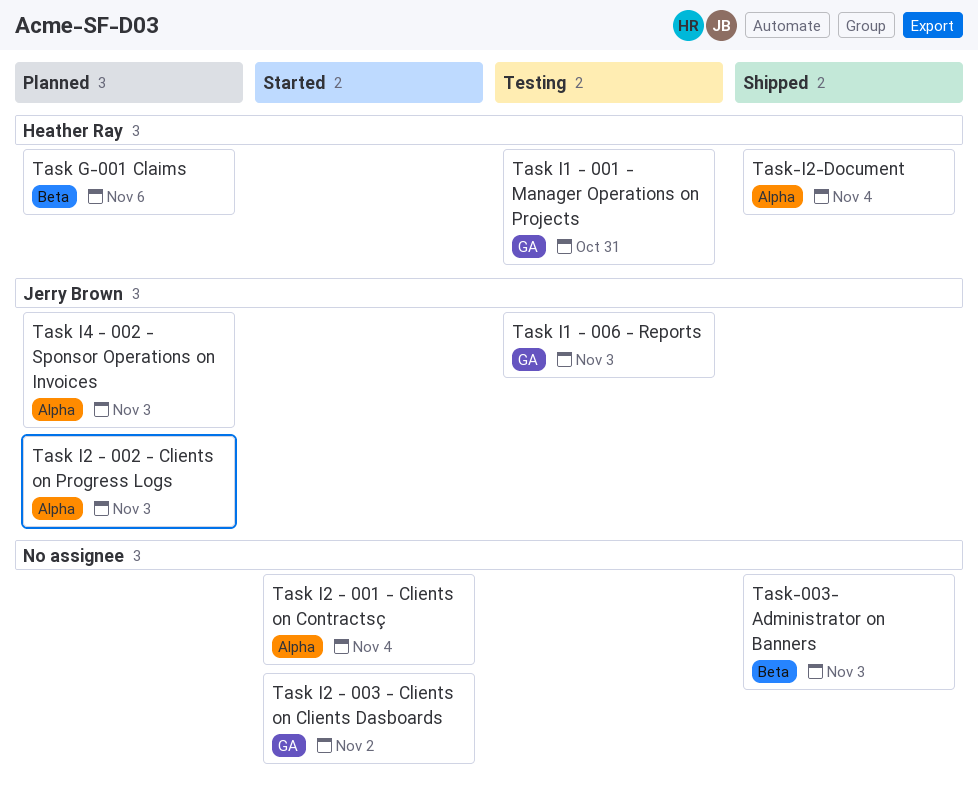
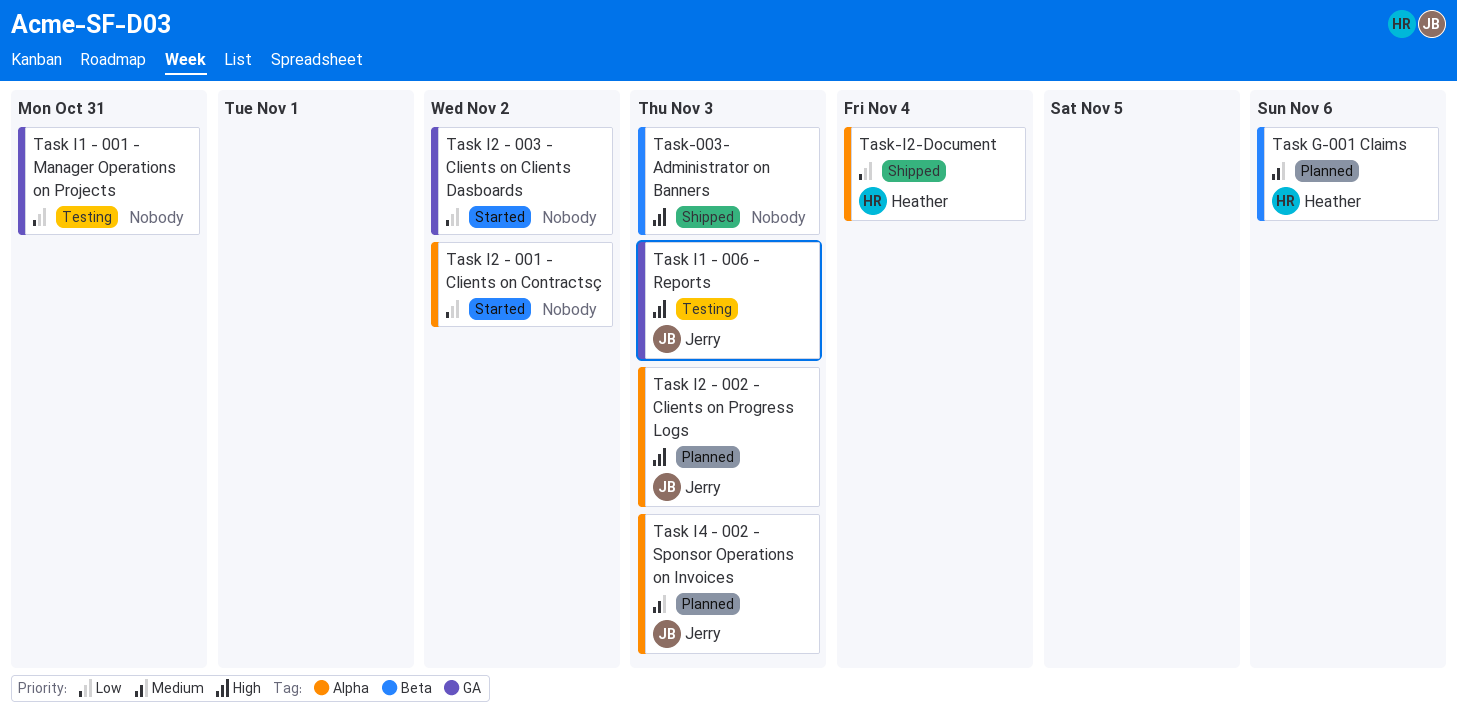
Task I1 - 001 - Manager Operations on Projects, owner: Heather Ray -> none
Task I2 - 001 - Clients on Contractsç, due: Nov 4 -> Nov 2

